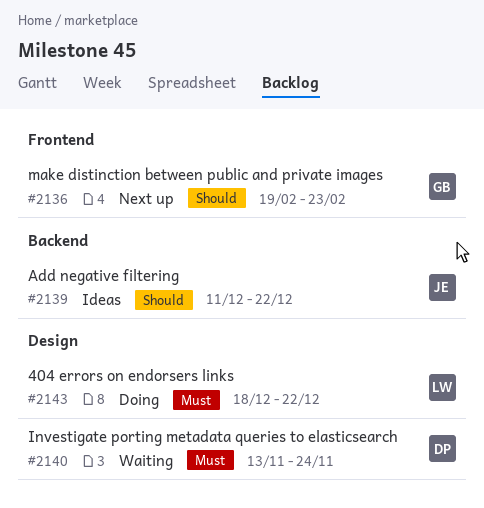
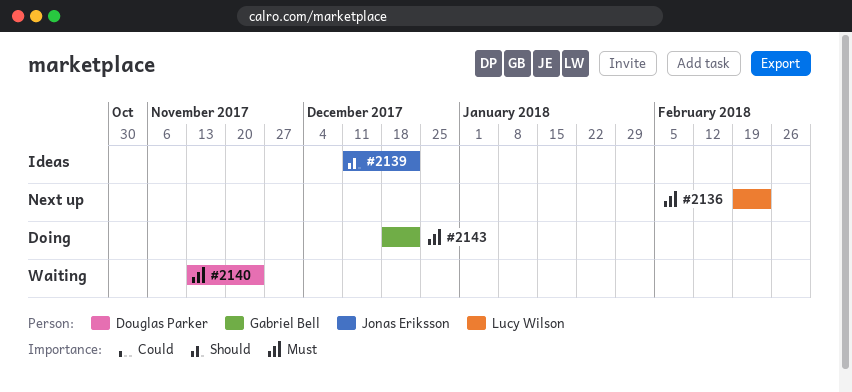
#2136, owner: Gabriel Bell -> Lucy Wilson
#2136, priority: Should -> Must
#2143, owner: Lucy Wilson -> Gabriel Bell

